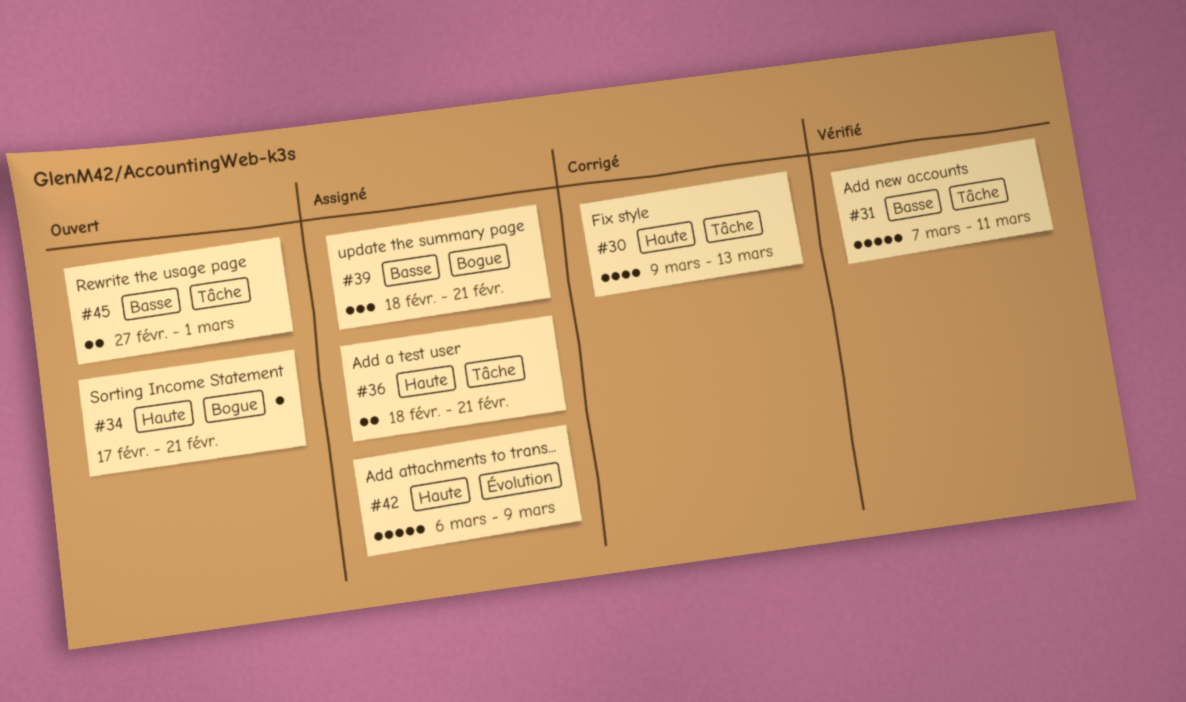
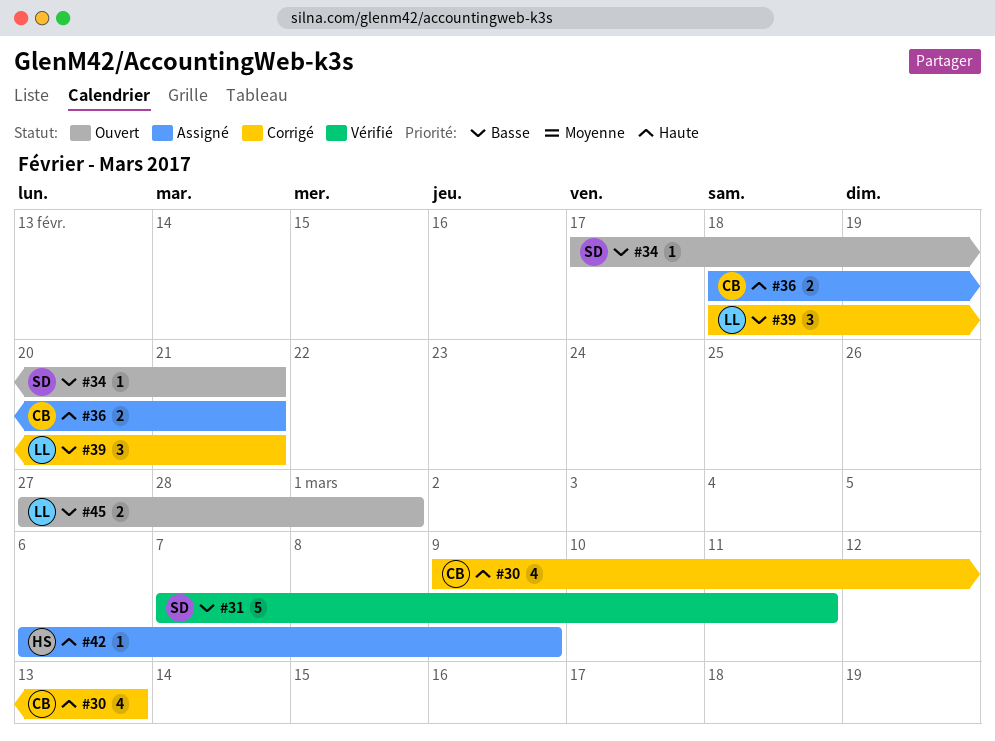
#34, priority: Haute -> Basse
#39, status: Assigné -> Corrigé
#42, estimate: 5 -> 1

